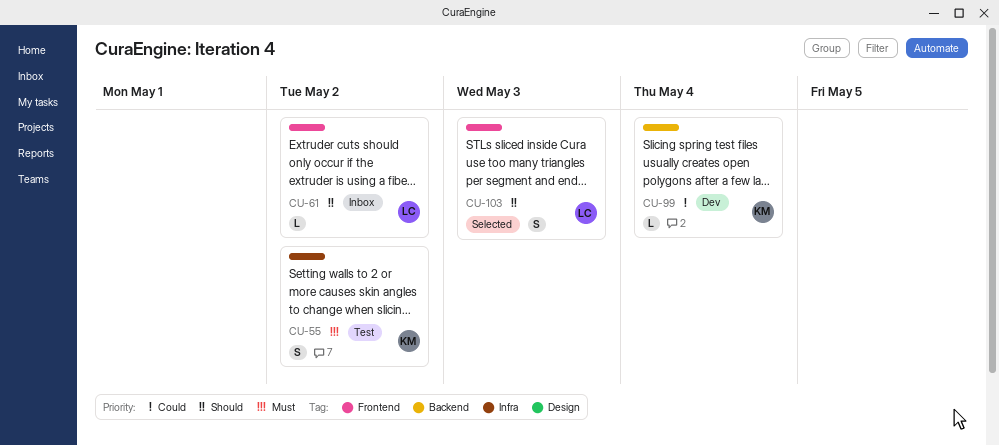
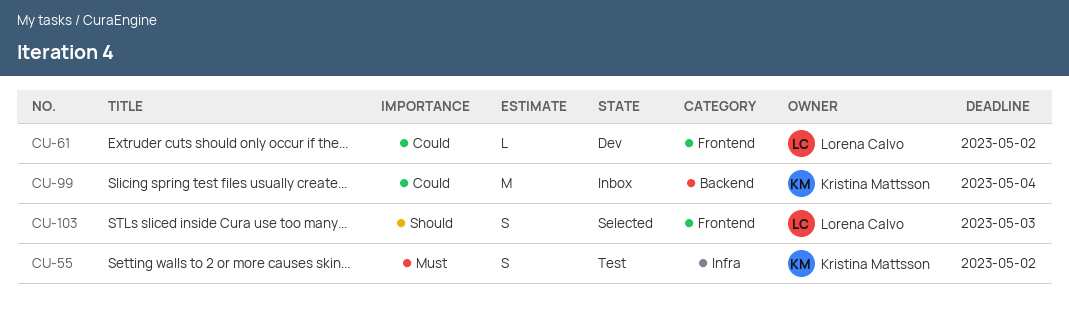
CU-61, status: Inbox -> Dev
CU-61, priority: Should -> Could
CU-99, status: Dev -> Inbox
CU-99, estimate: L -> M

